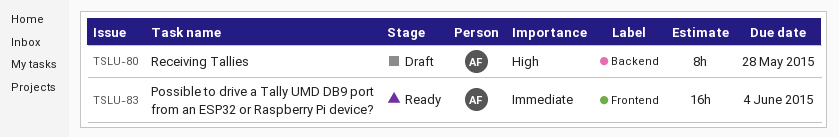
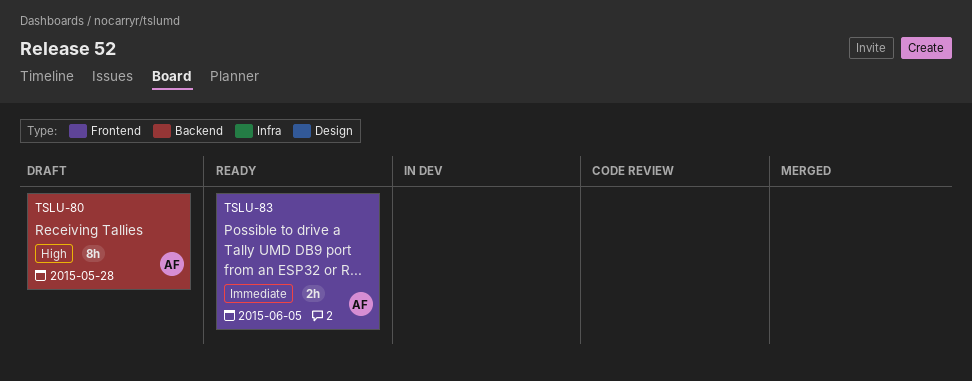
TSLU-83, estimate: 16h -> 2h
TSLU-83, due: Jun 4 -> Jun 5

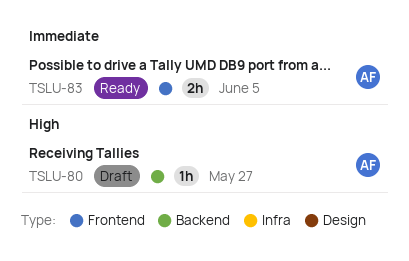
TSLU-80, estimate: 8h -> 1h
TSLU-80, due: May 28 -> May 27

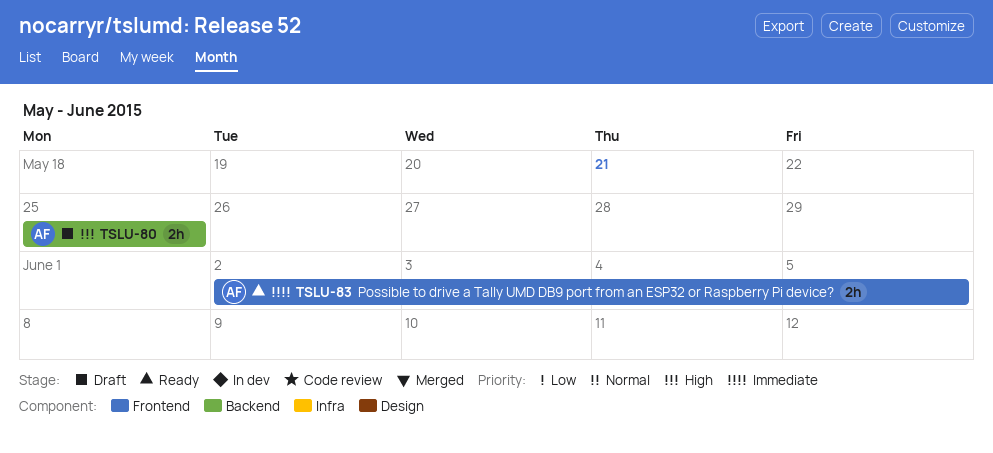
TSLU-80, estimate: 1h -> 2h
TSLU-80, due: May 27 -> May 25

